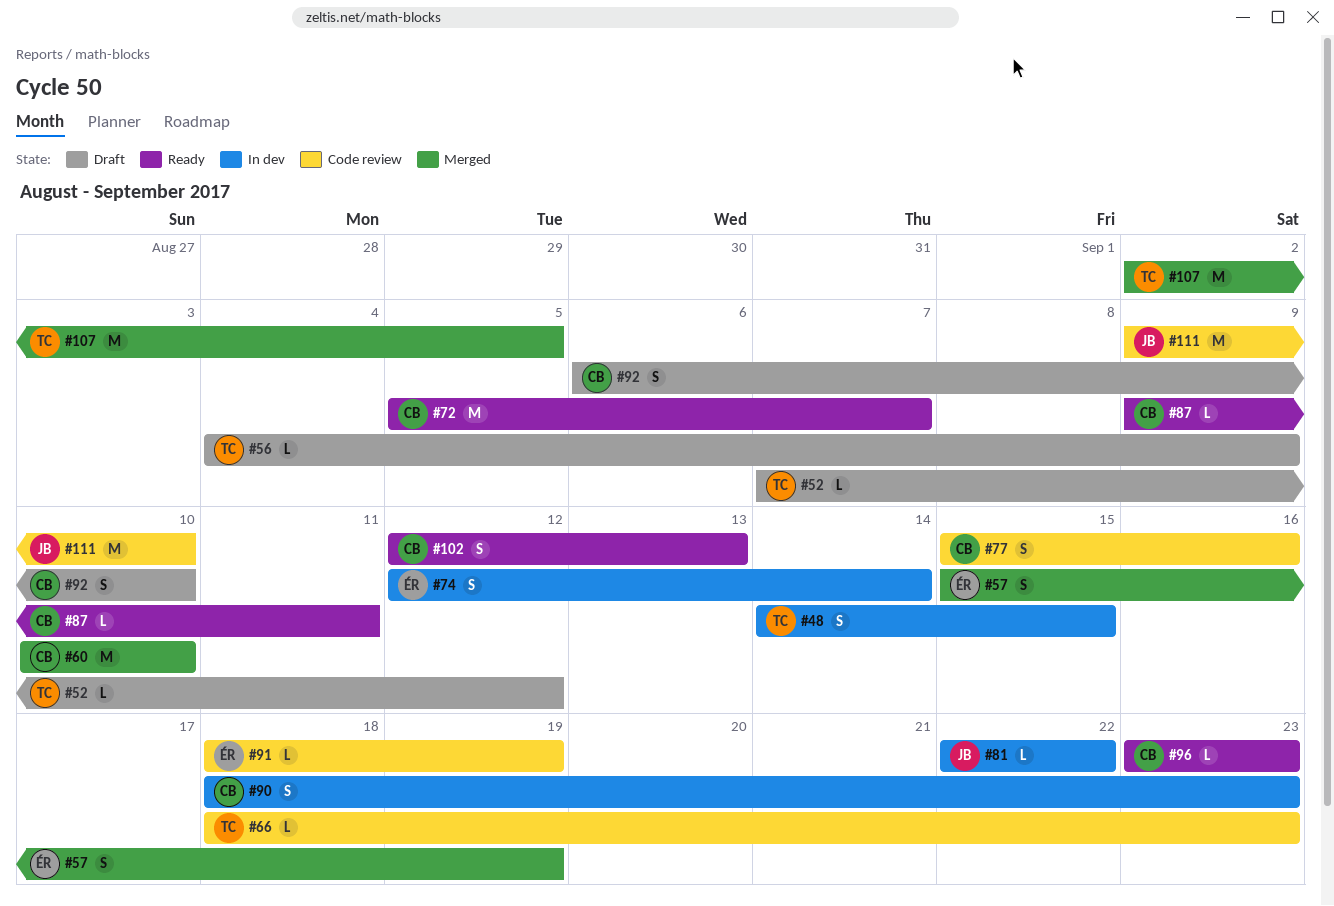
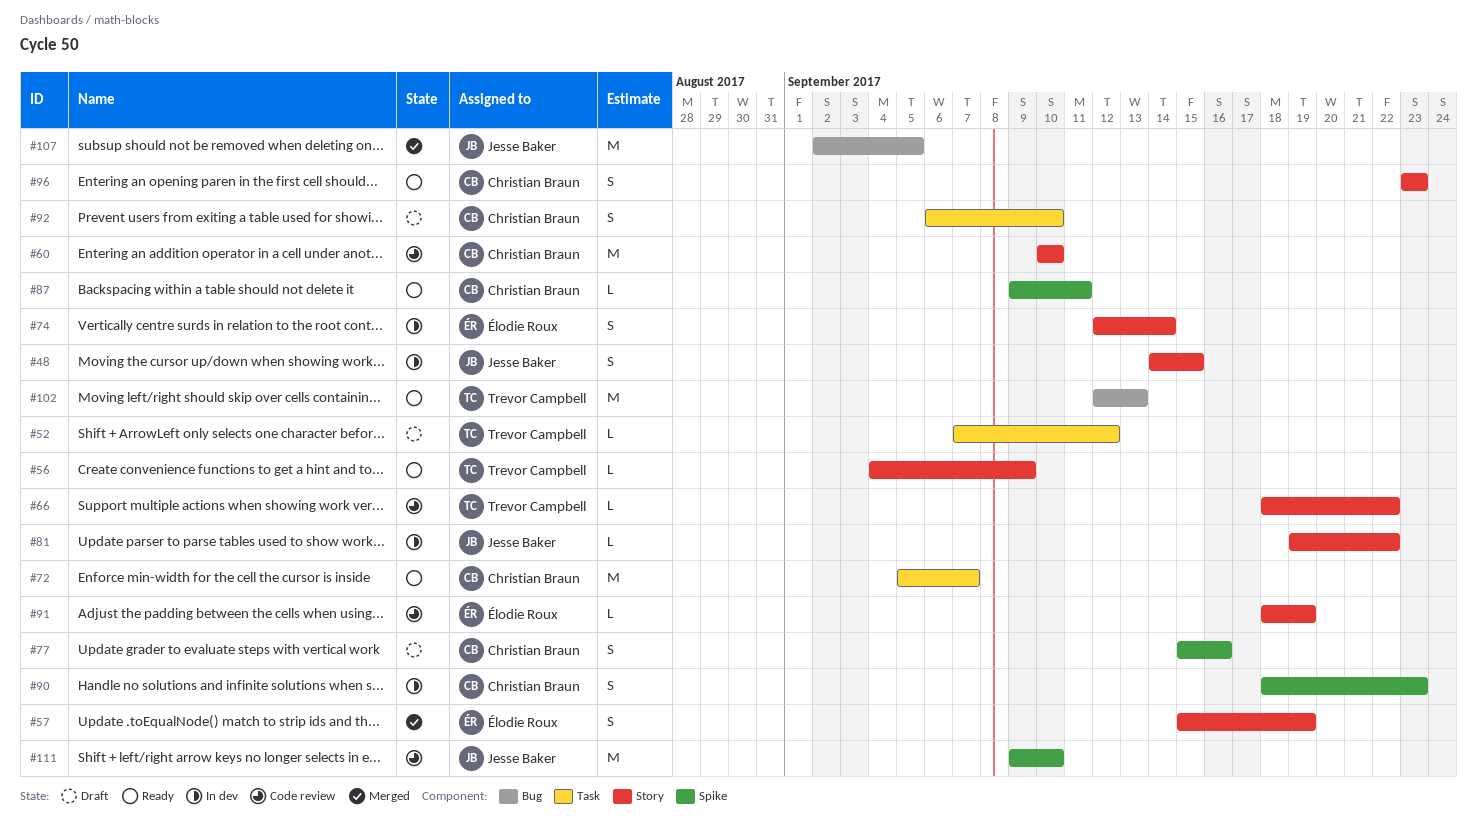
#48, owner: Trevor Campbell -> Jesse Baker
#56, status: Draft -> Ready
#60, status: Merged -> Code review
#66, due: Sep 23 -> Sep 22
#77, status: Code review -> Draft
#81, start: Sep 22 -> Sep 19
#96, estimate: L -> S
#102, owner: Christian Braun -> Trevor Campbell
#102, estimate: S -> M
#107, owner: Trevor Campbell -> Jesse Baker

